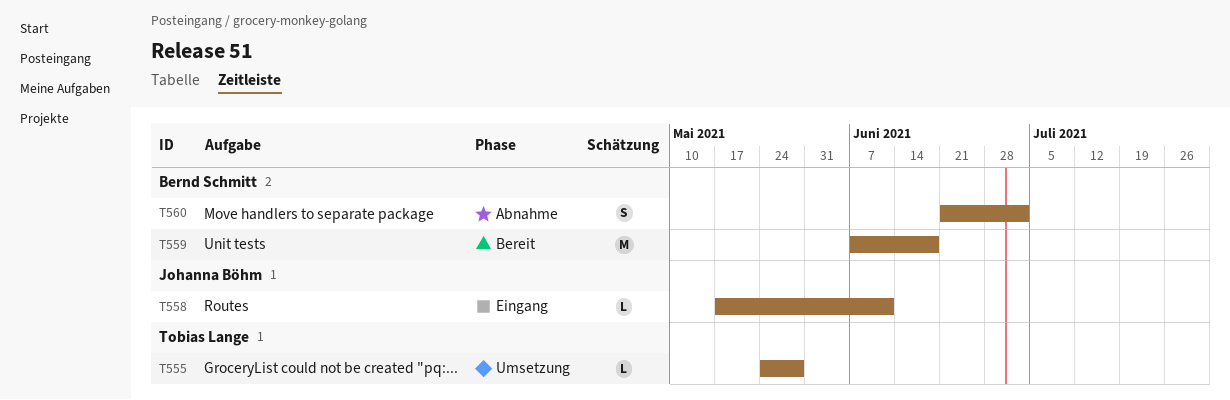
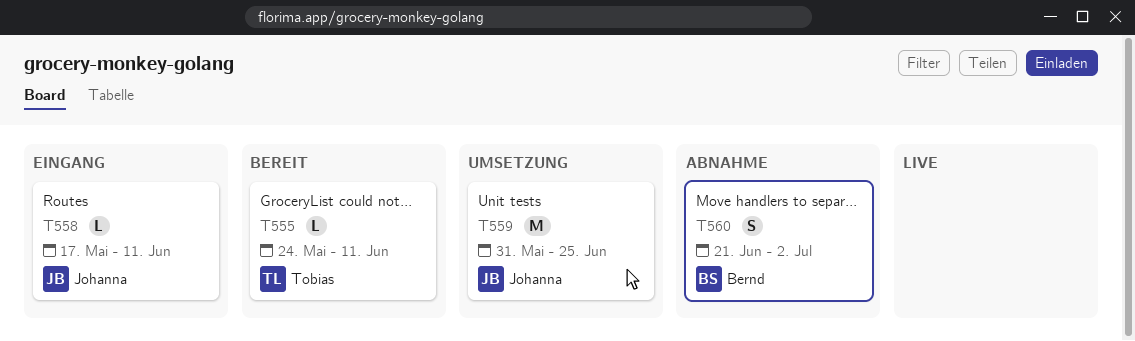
T555, status: Umsetzung -> Bereit
T555, due: May 28 -> Jun 11
T559, status: Bereit -> Umsetzung
T559, owner: Bernd Schmitt -> Johanna Böhm
T559, start: Jun 7 -> May 31
T559, due: Jun 18 -> Jun 25

